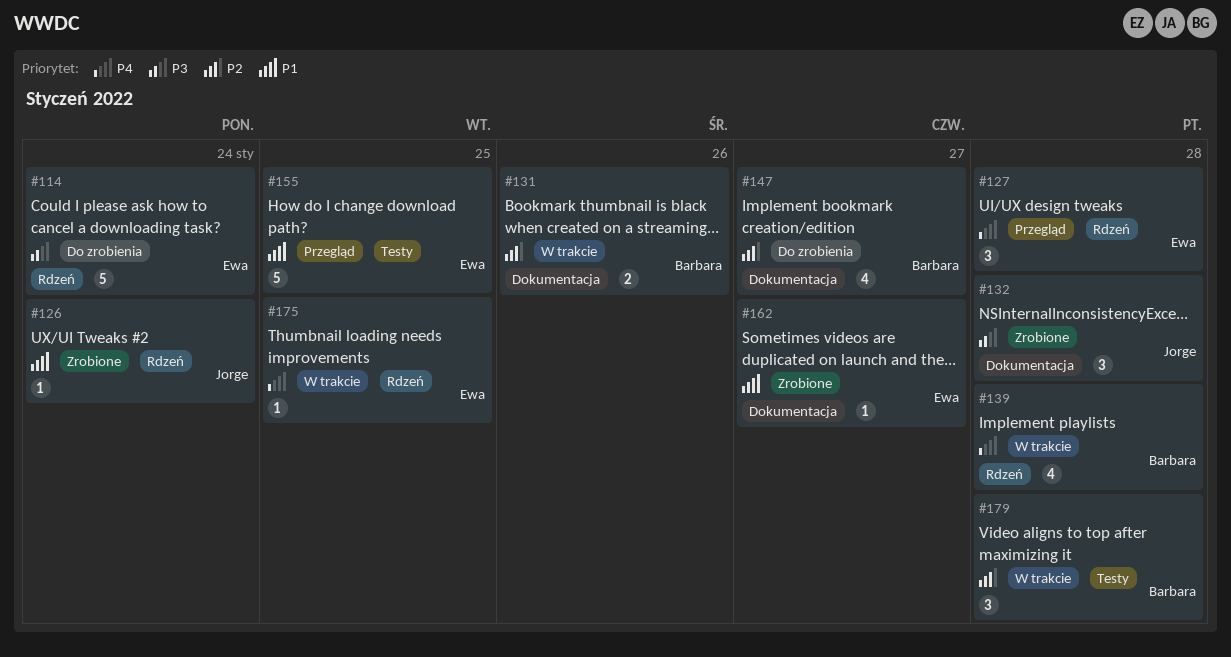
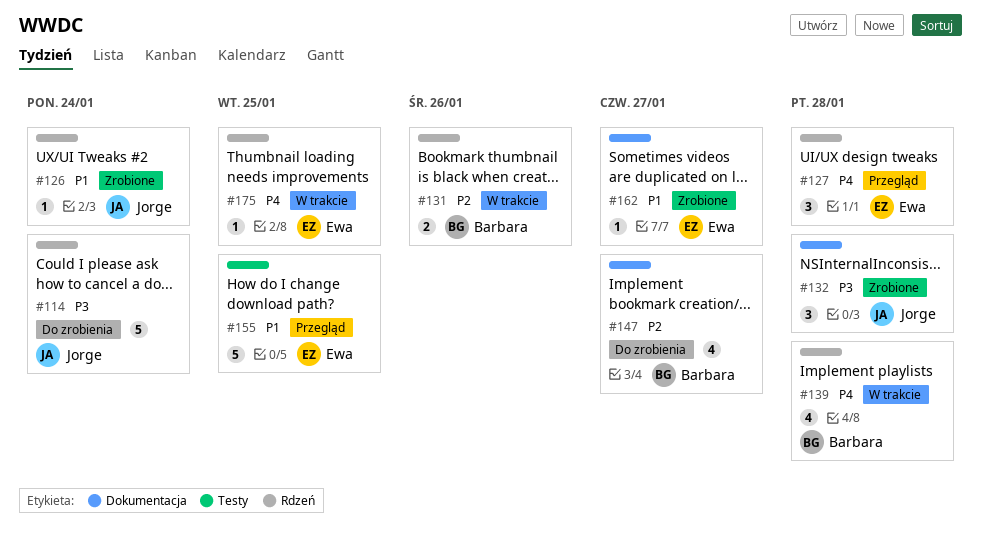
#114, owner: Ewa -> Jorge
#131, label: Dokumentacja -> Rdzeń
#179: present -> none

